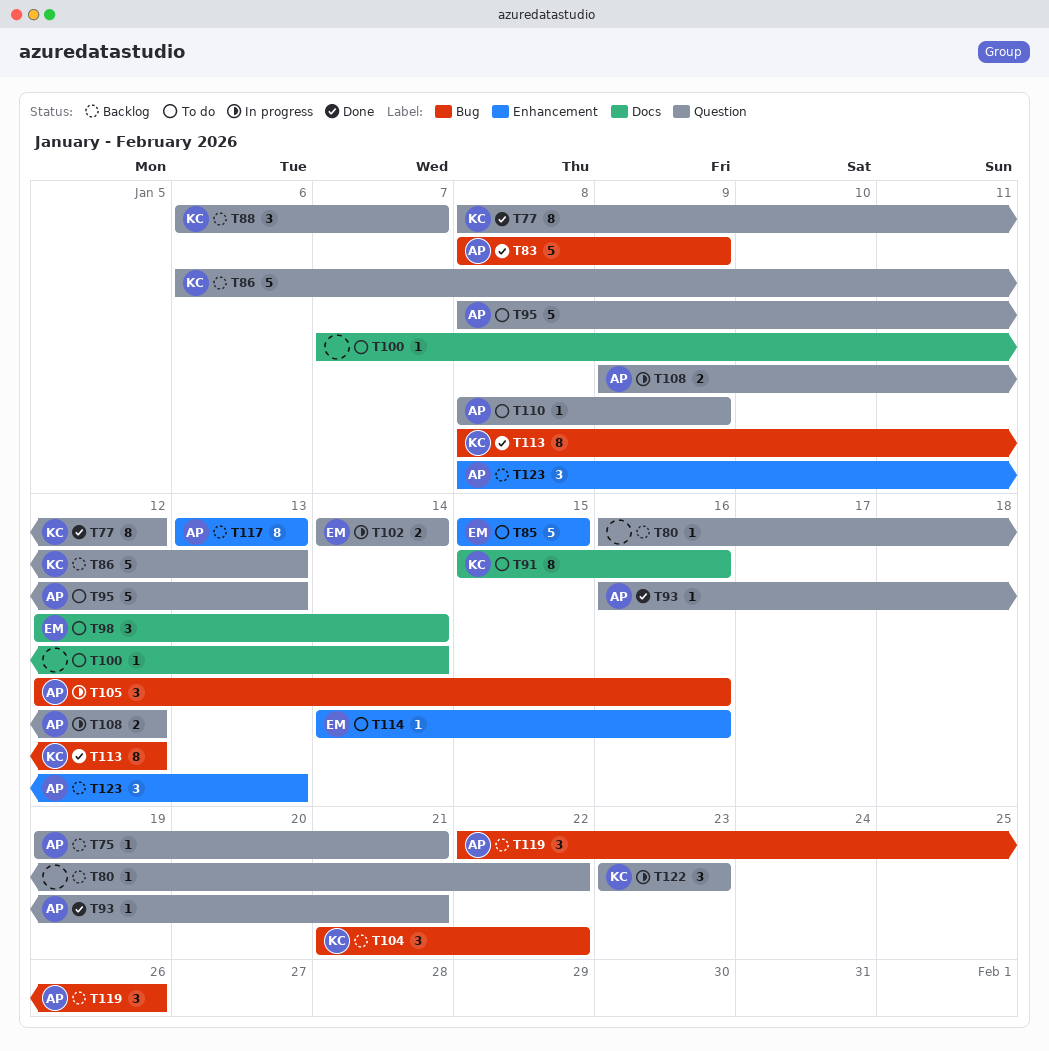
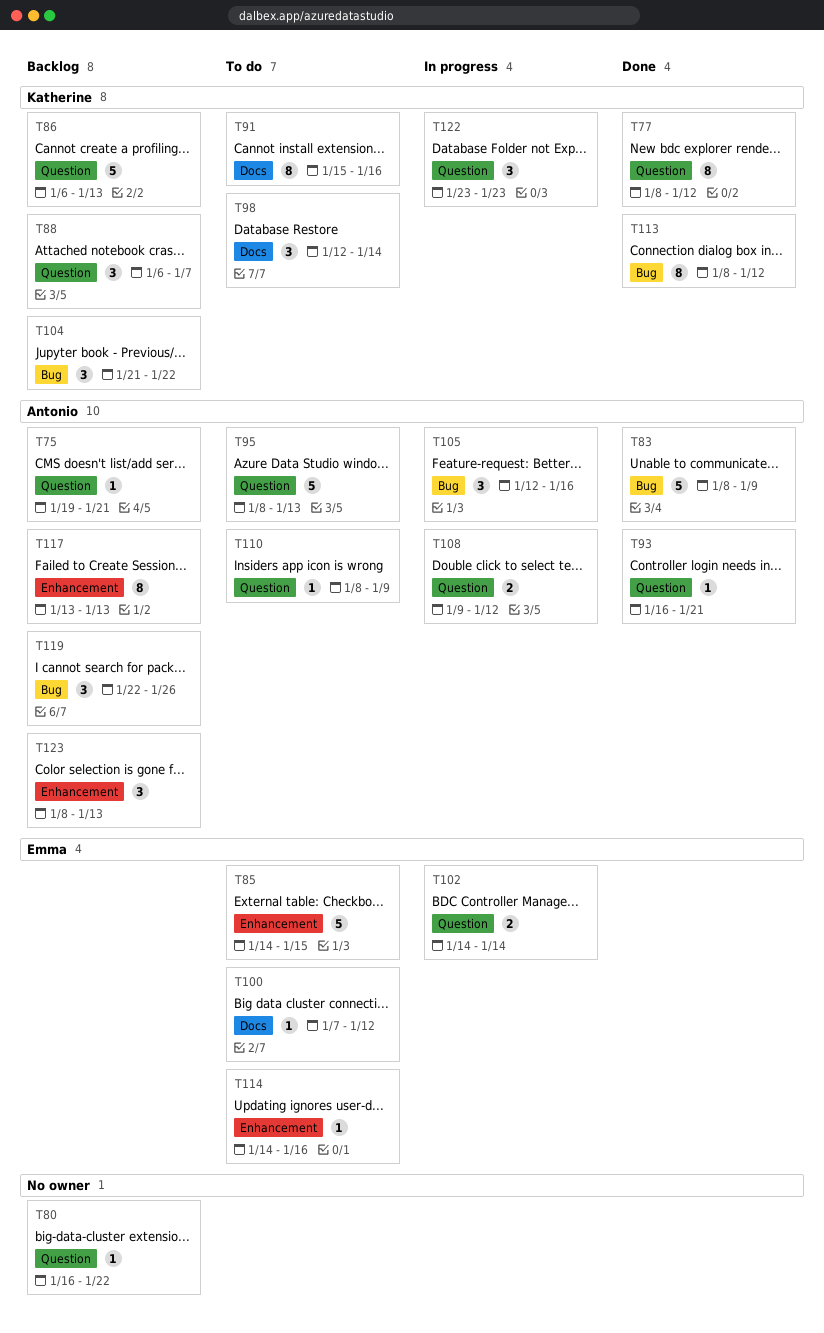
T85, start: Jan 15 -> Jan 14
T98, owner: Emma -> Katherine
T100, owner: none -> Emma
T100, due: Jan 14 -> Jan 12

